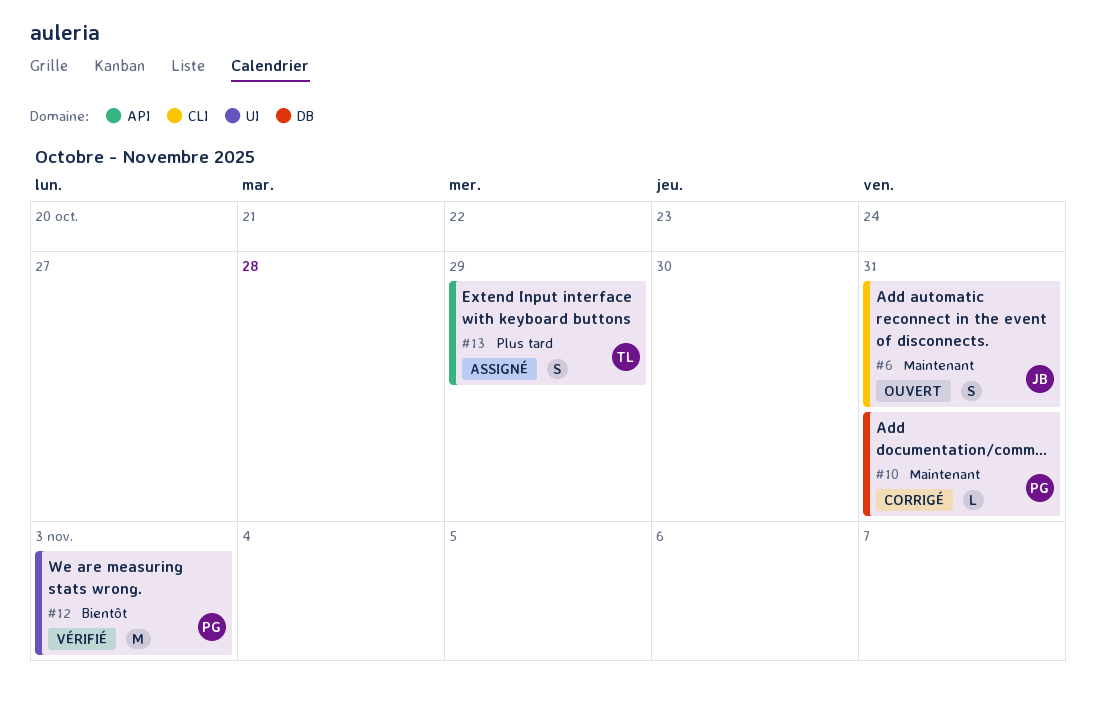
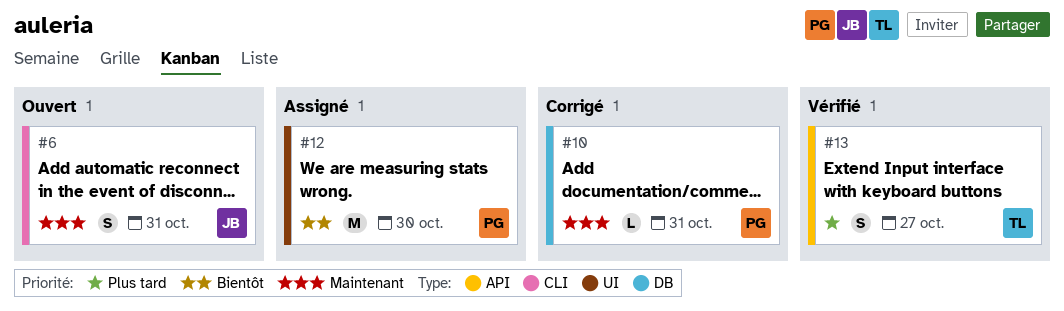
#12, status: Vérifié -> Assigné
#12, due: Nov 3 -> Oct 30
#13, status: Assigné -> Vérifié
#13, due: Oct 29 -> Oct 27

